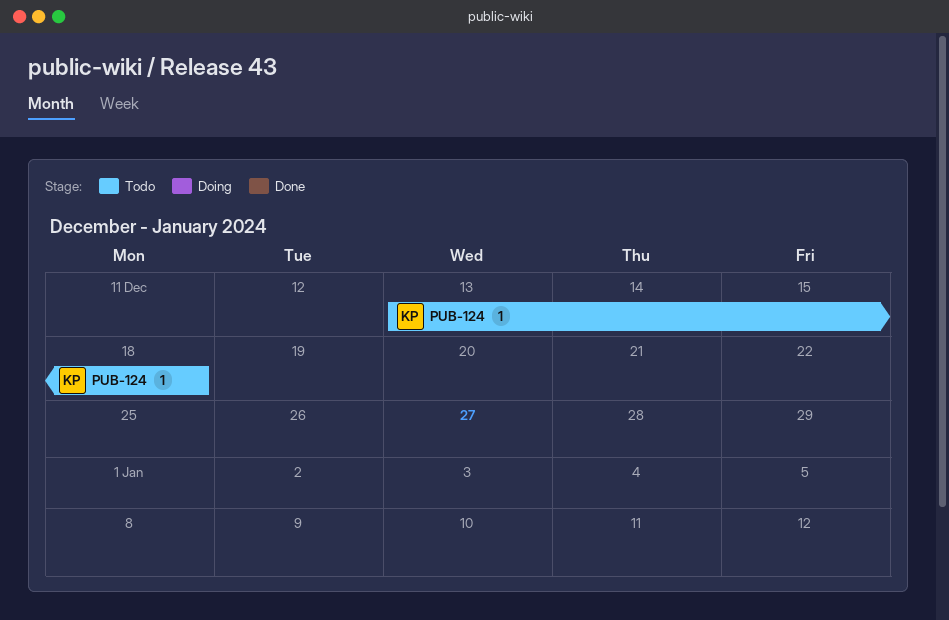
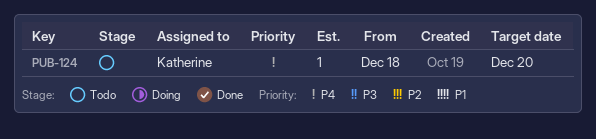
PUB-124, start: Dec 13 -> Dec 18
PUB-124, due: Dec 18 -> Dec 20

